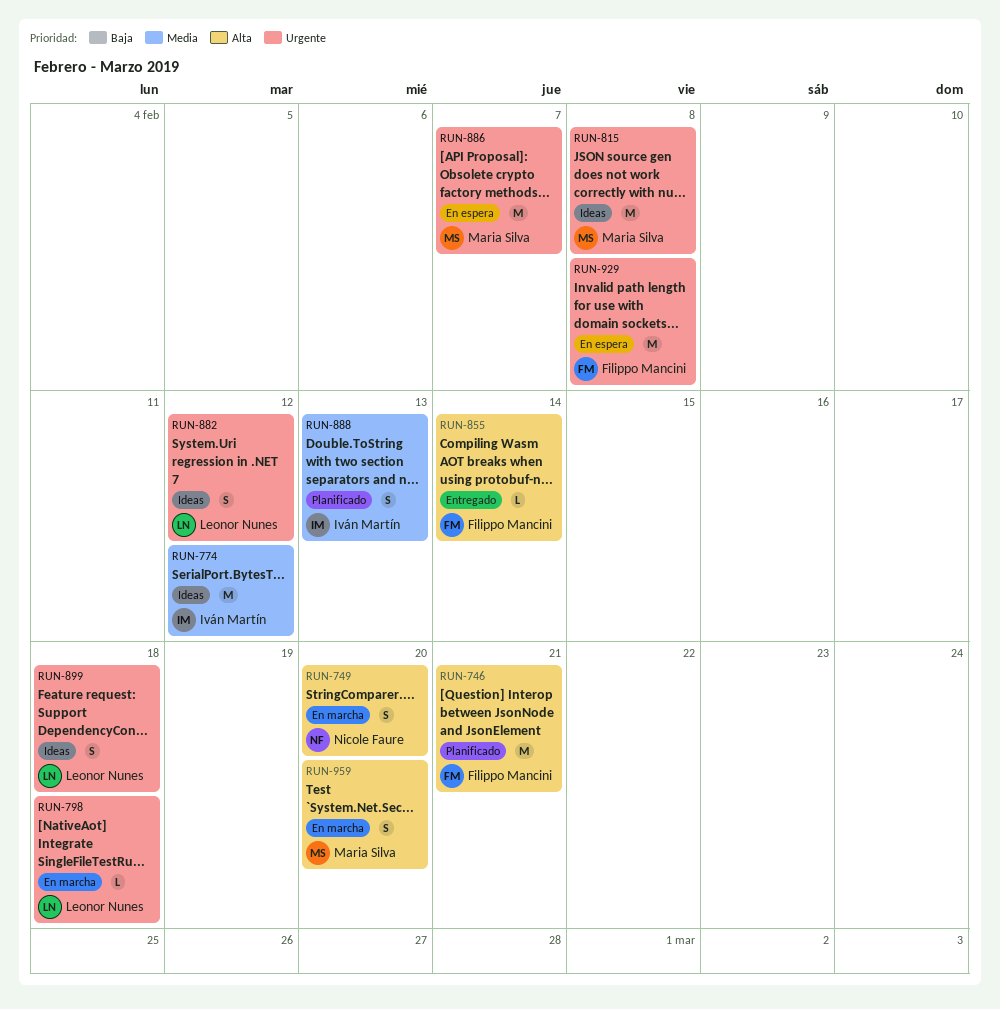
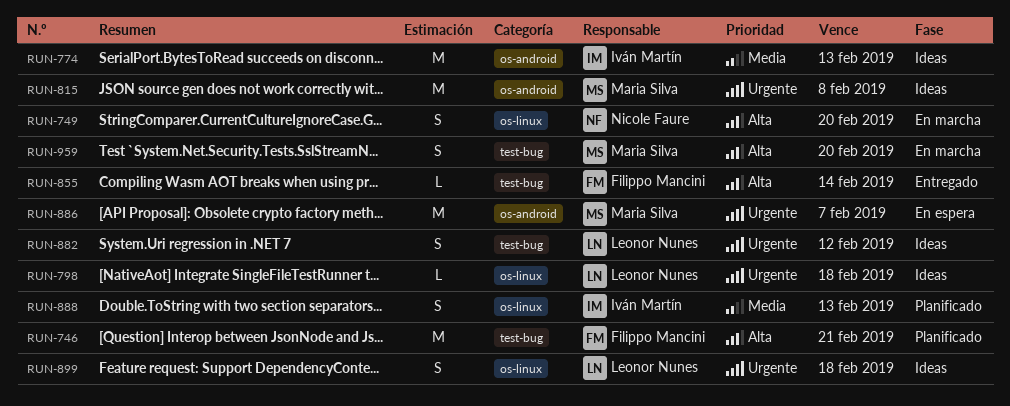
RUN-774, due: Feb 12 -> Feb 13
RUN-798, status: En marcha -> Ideas
RUN-929: present -> none

